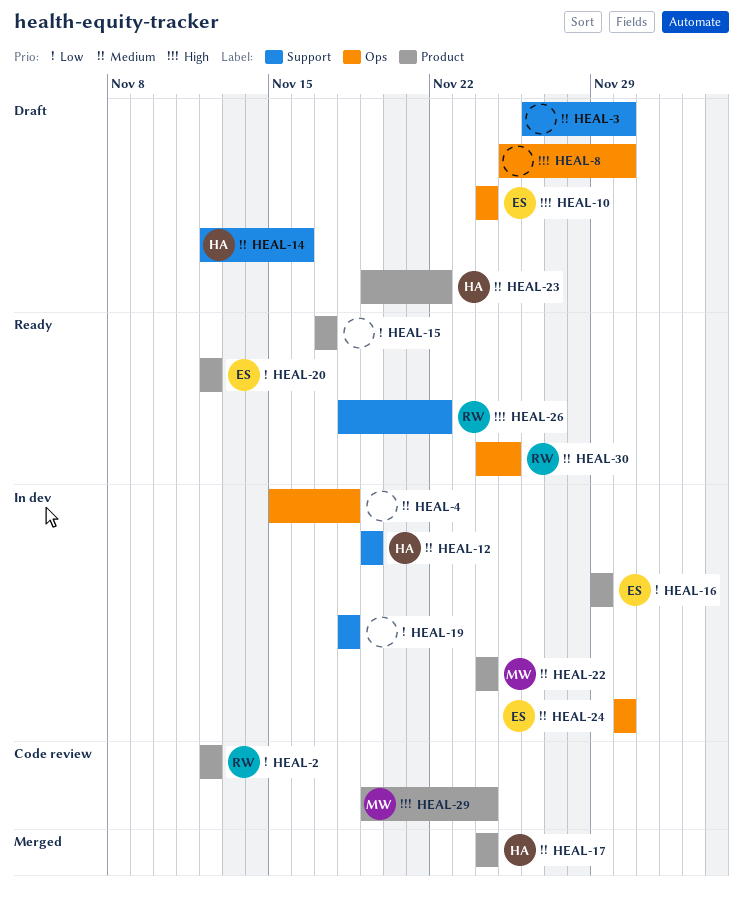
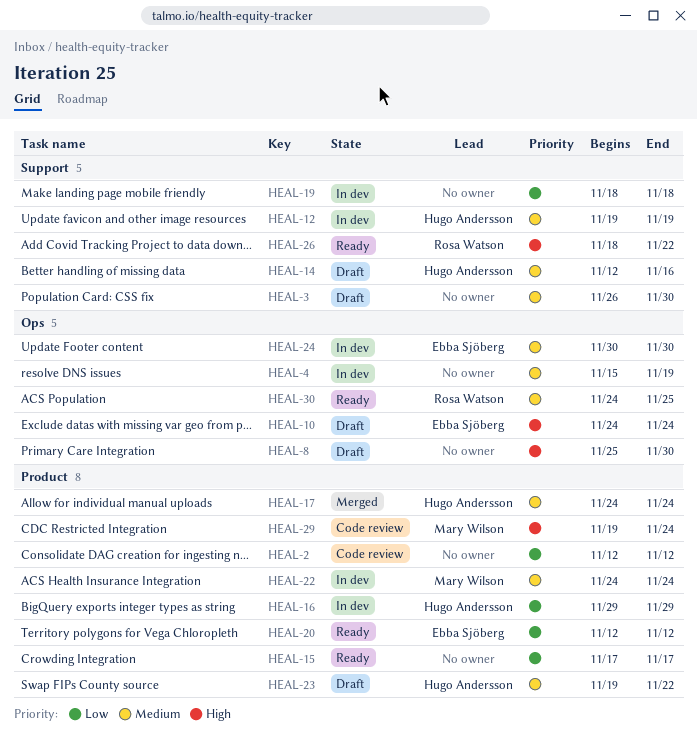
HEAL-2, owner: Rosa Watson -> none
HEAL-4, due: Nov 18 -> Nov 19
HEAL-16, owner: Ebba Sjöberg -> Hugo Andersson

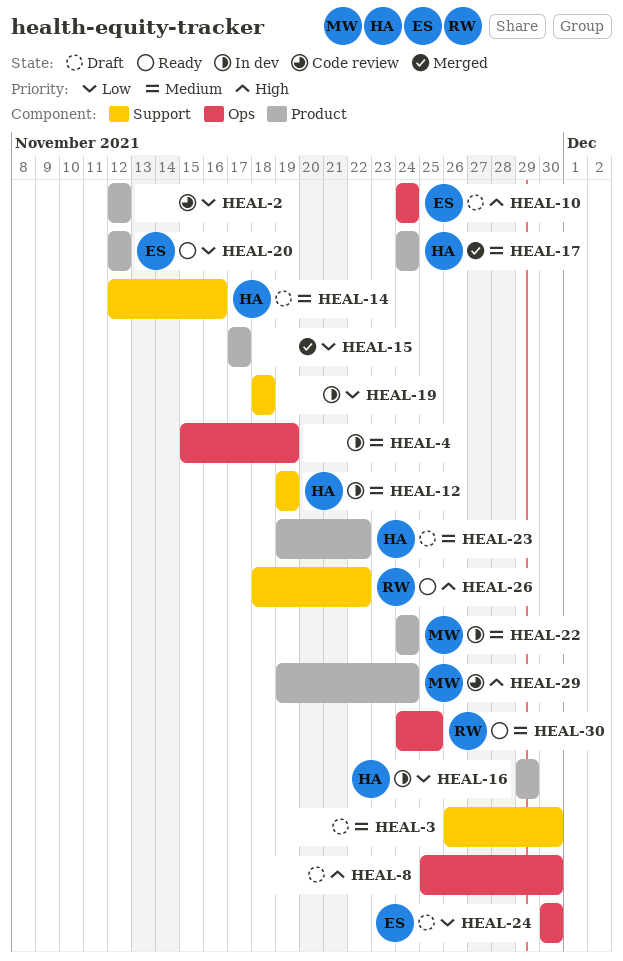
HEAL-15, status: Ready -> Merged
HEAL-24, status: In dev -> Draft
HEAL-24, priority: Medium -> Low

